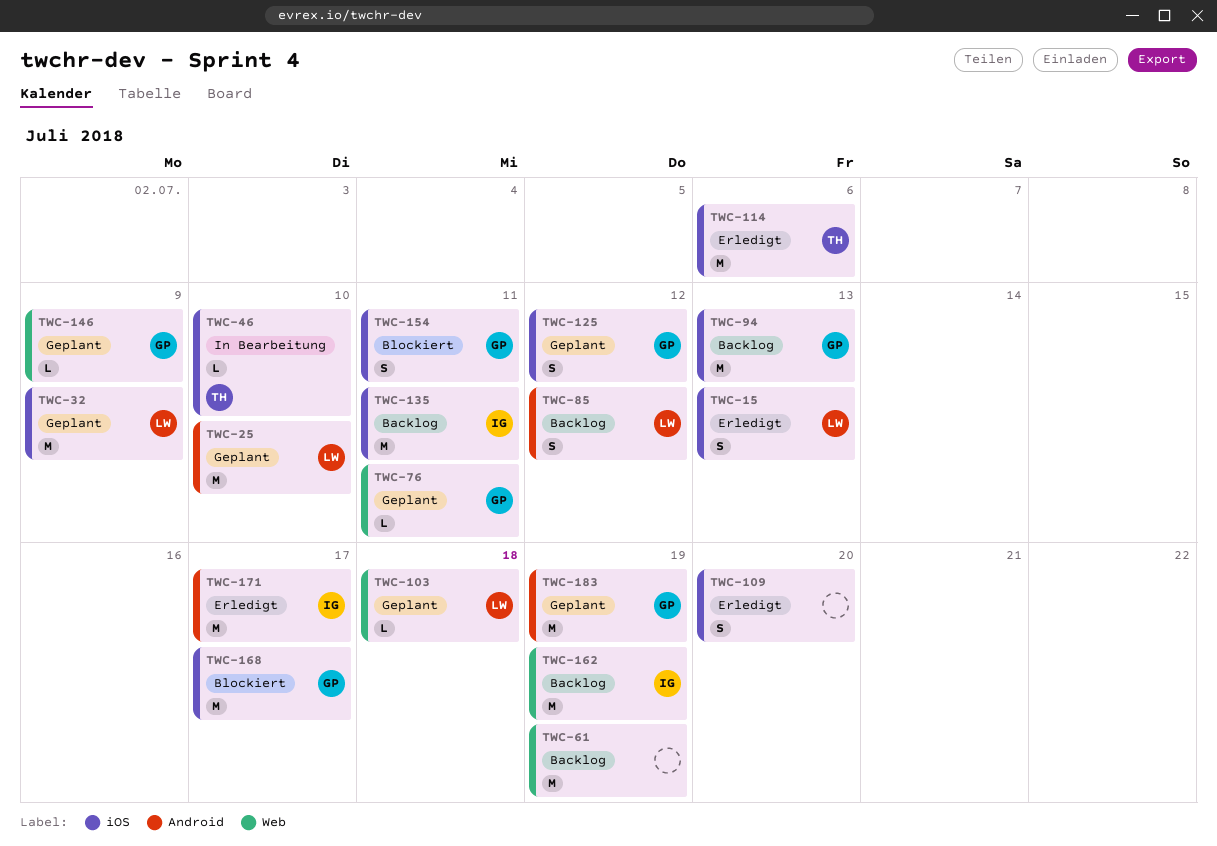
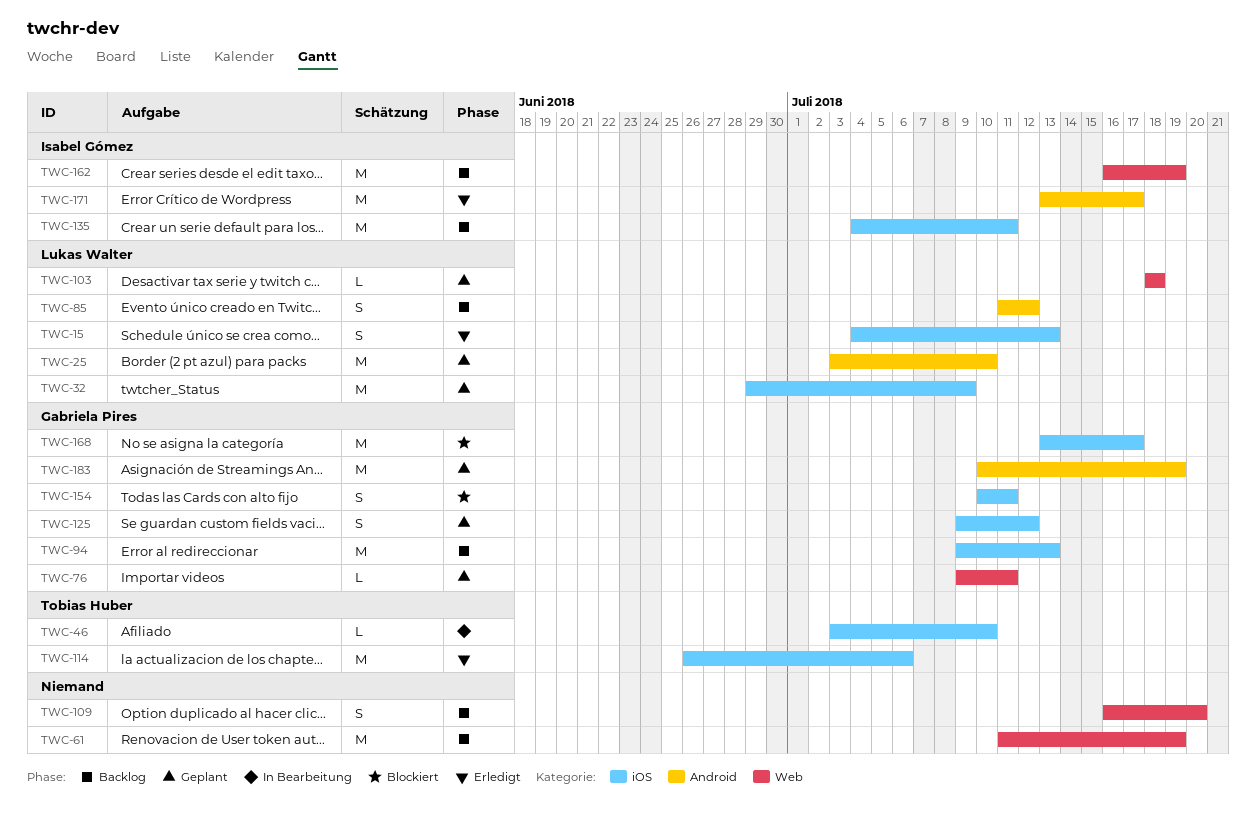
TWC-109, status: Erledigt -> Backlog
TWC-109, label: iOS -> Web
TWC-146: present -> none

